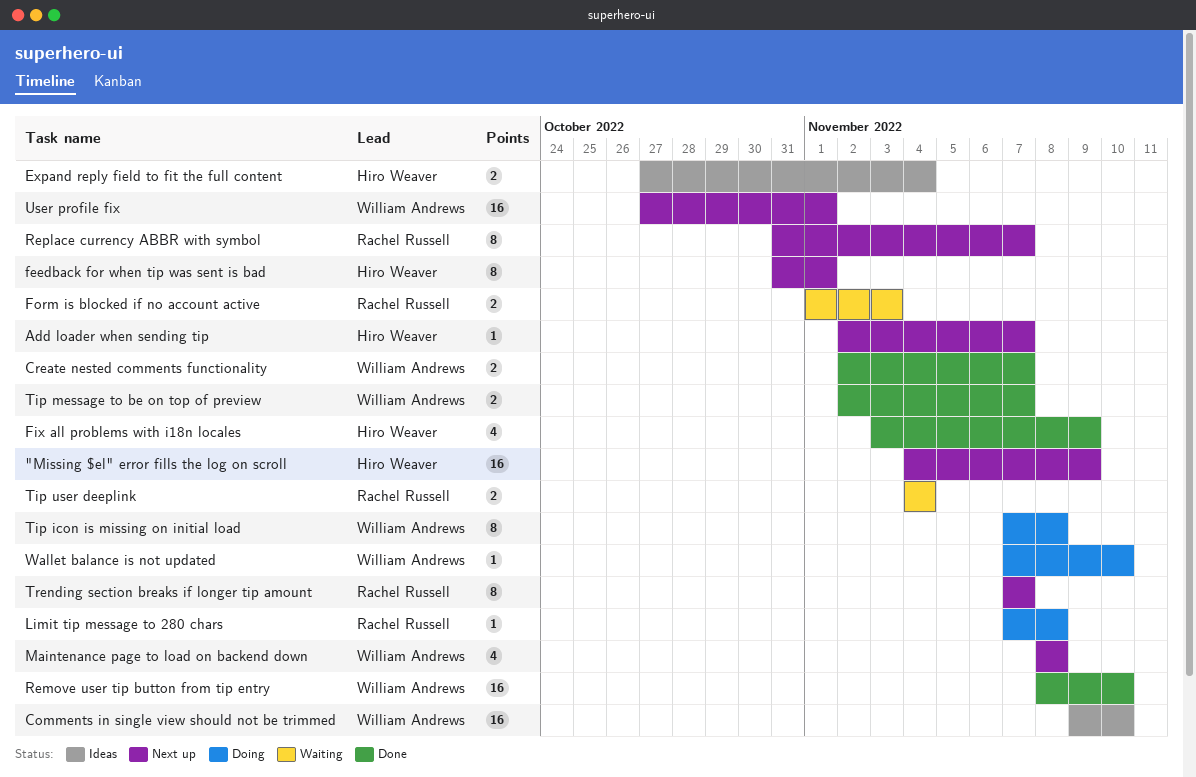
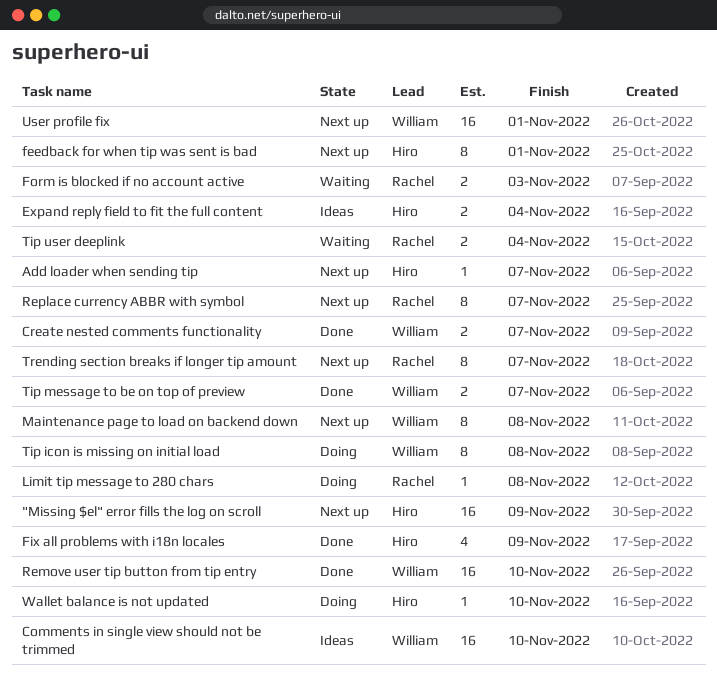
Maintenance page to load on backend down, estimate: 4 -> 8
Wallet balance is not updated, owner: William Andrews -> Hiro Weaver

